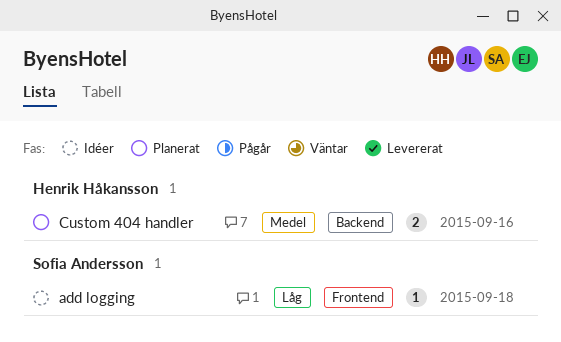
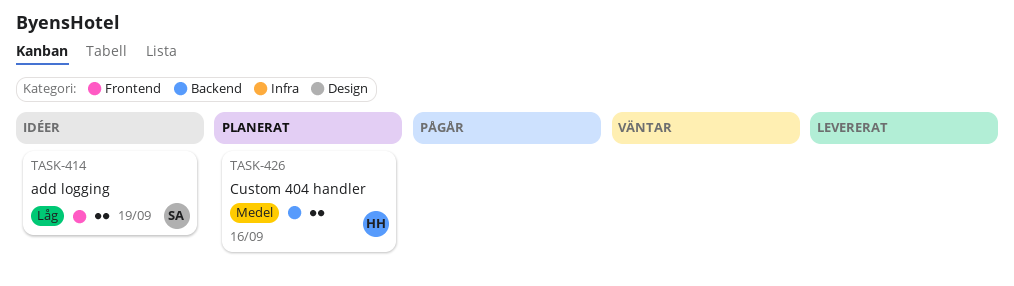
add logging, estimate: 1 -> 2
add logging, due: Sep 18 -> Sep 19

